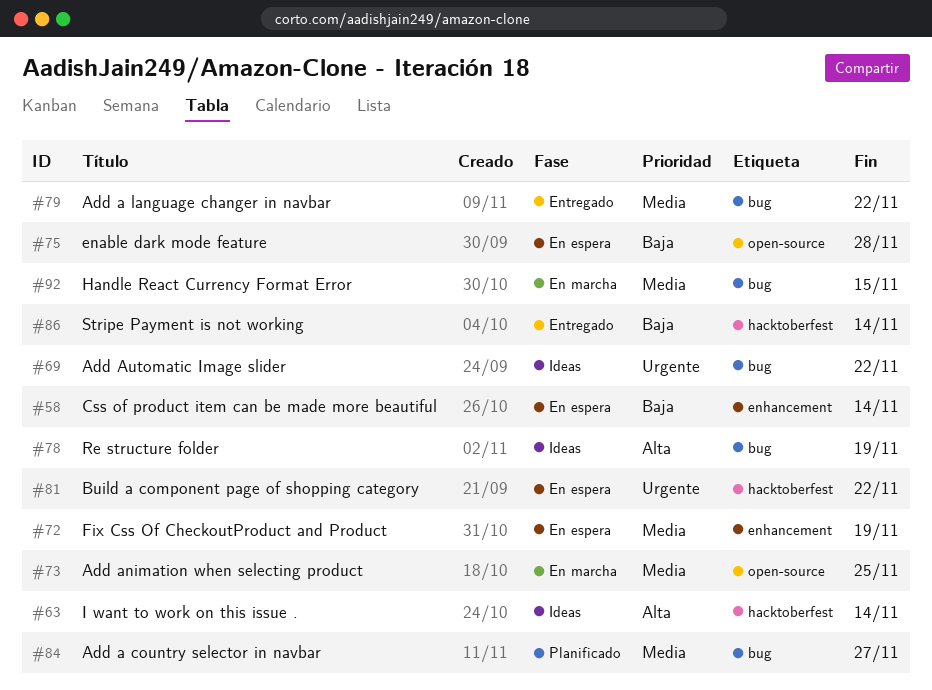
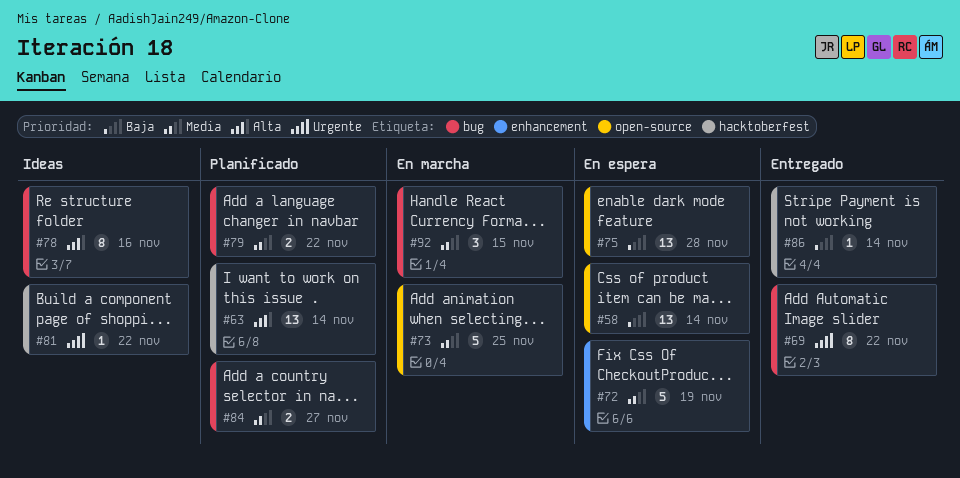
#58, label: enhancement -> open-source
#63, status: Ideas -> Planificado
#69, status: Ideas -> Entregado
#78, due: Nov 19 -> Nov 16
#79, status: Entregado -> Planificado
#81, status: En espera -> Ideas

